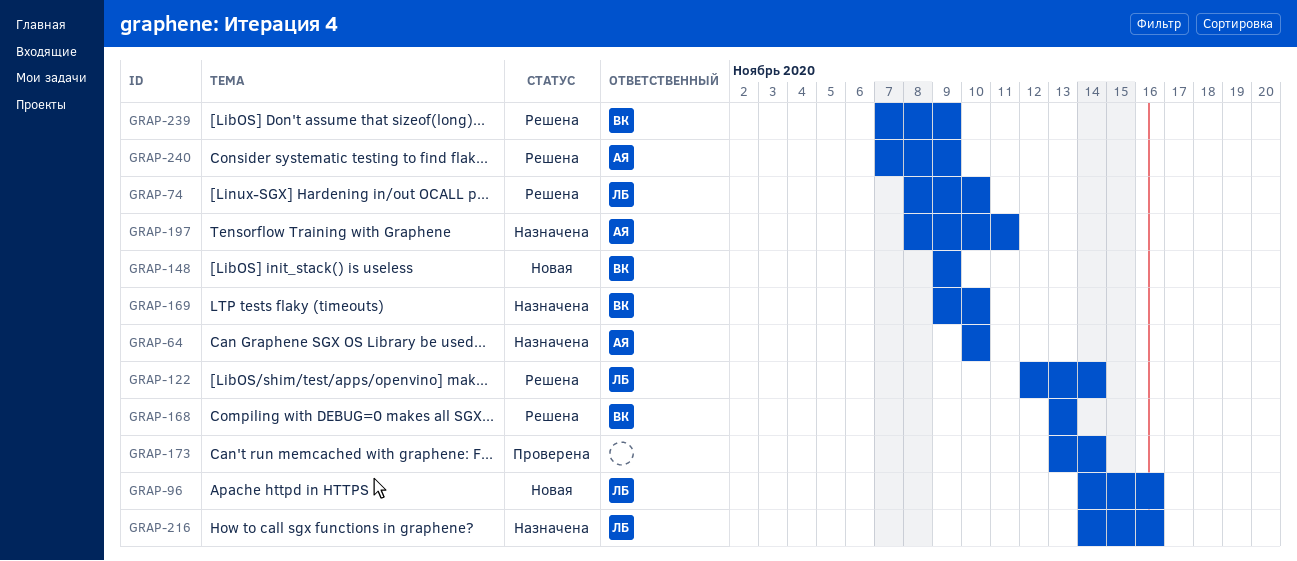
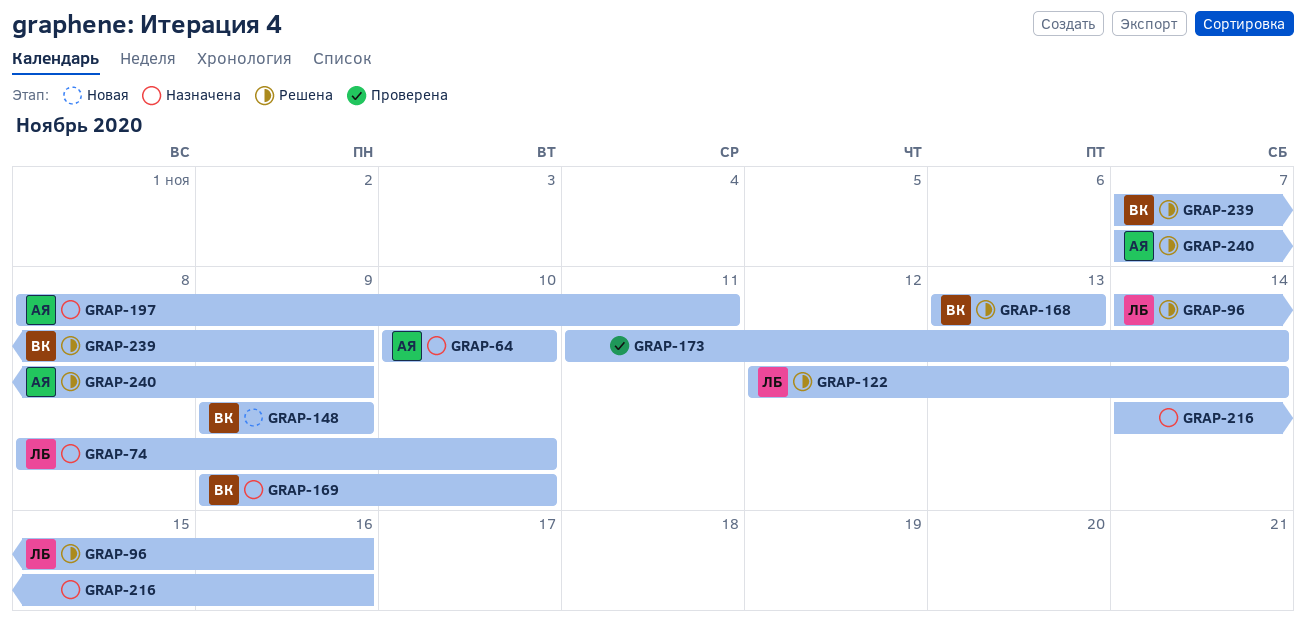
GRAP-74, status: Решена -> Назначена
GRAP-96, status: Новая -> Решена
GRAP-173, start: Nov 13 -> Nov 11
GRAP-216, owner: ЛБ -> none

